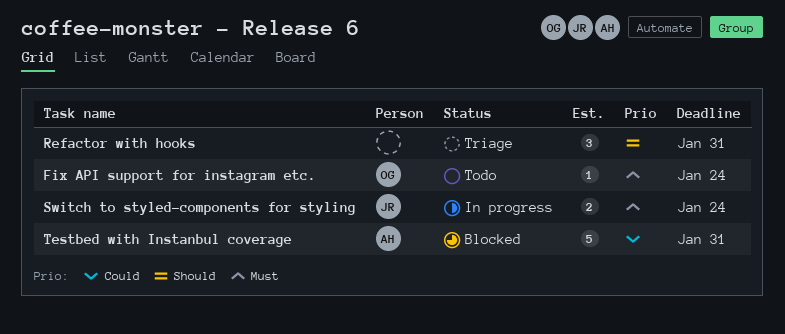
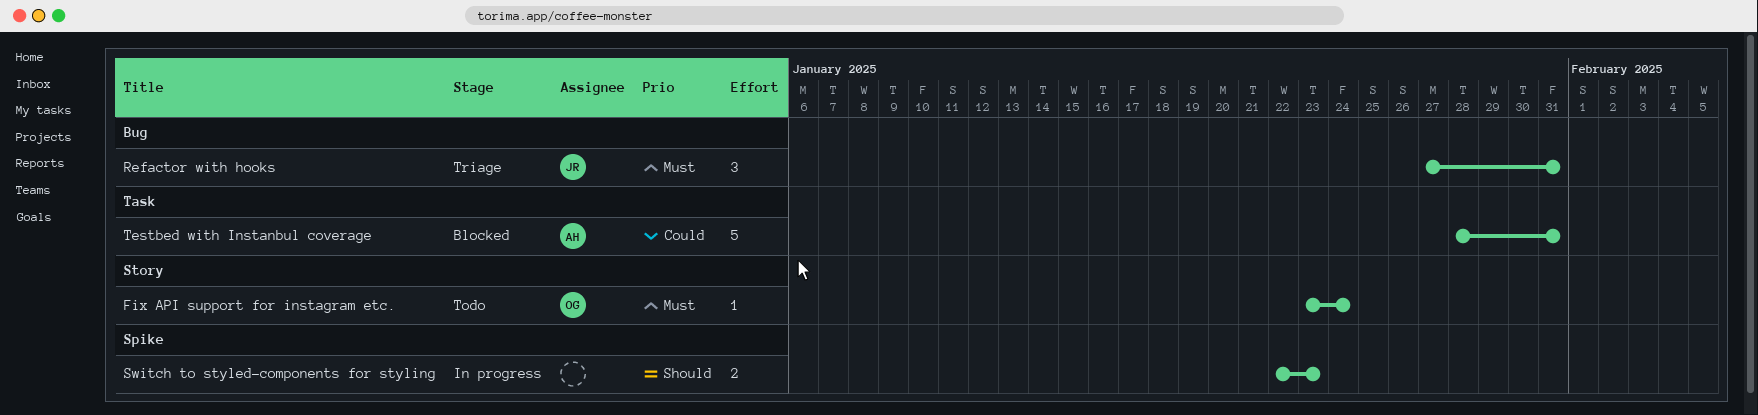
Refactor with hooks, owner: none -> JR
Refactor with hooks, priority: Should -> Must
Switch to styled-components for styling, owner: JR -> none
Switch to styled-components for styling, priority: Must -> Should
Switch to styled-components for styling, due: Jan 24 -> Jan 23

